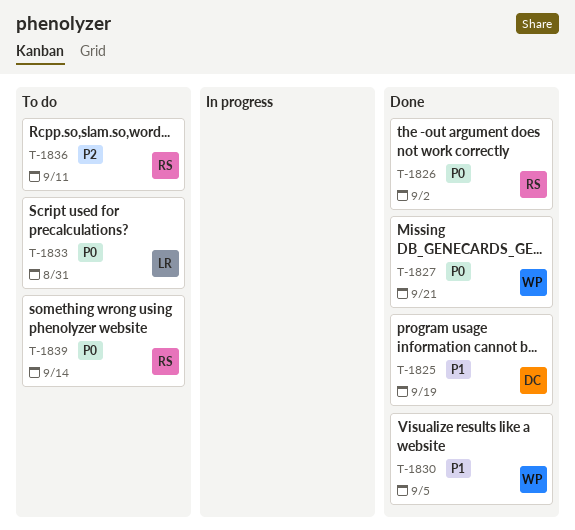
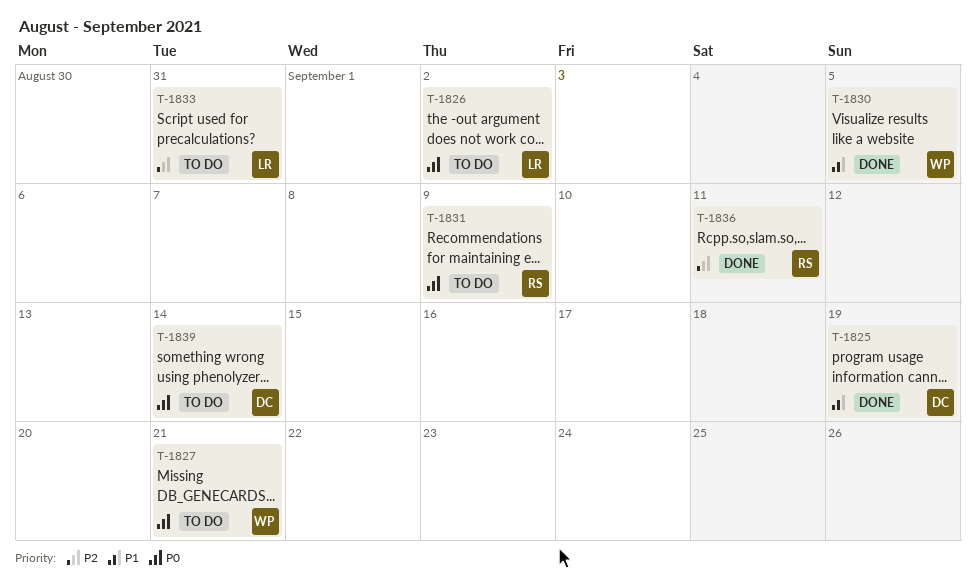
T-1826, status: Done -> To do
T-1826, owner: RS -> LR
T-1827, status: Done -> To do
T-1831: none -> present
T-1833, priority: P0 -> P2
T-1836, status: To do -> Done
T-1839, owner: RS -> DC

